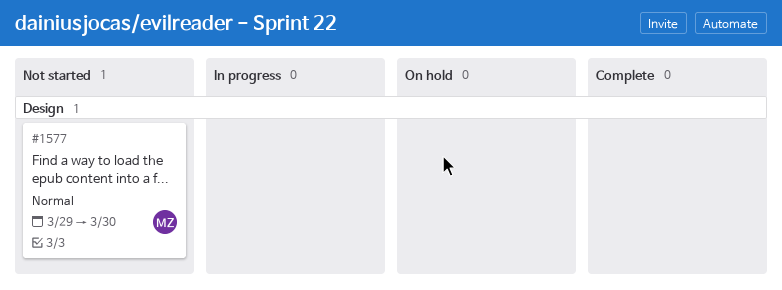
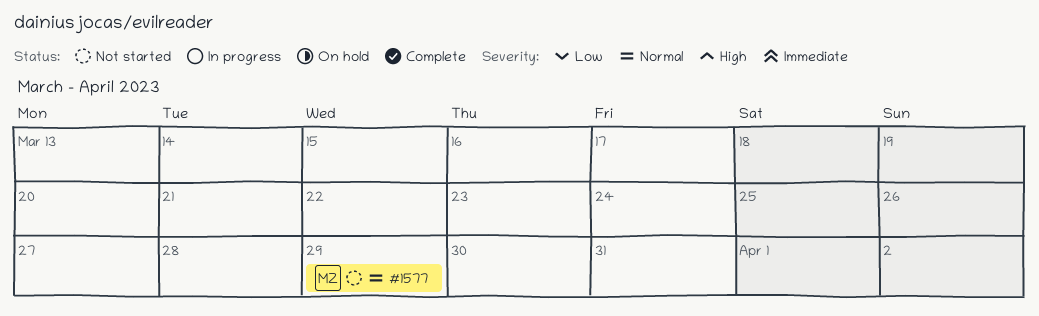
#1577, due: Mar 30 -> Mar 29

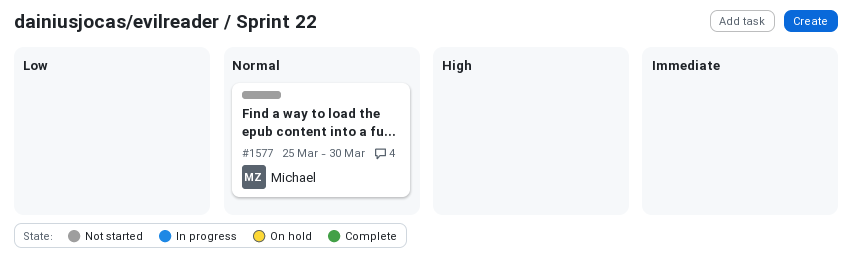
#1577, start: Mar 29 -> Mar 25
#1577, due: Mar 29 -> Mar 30

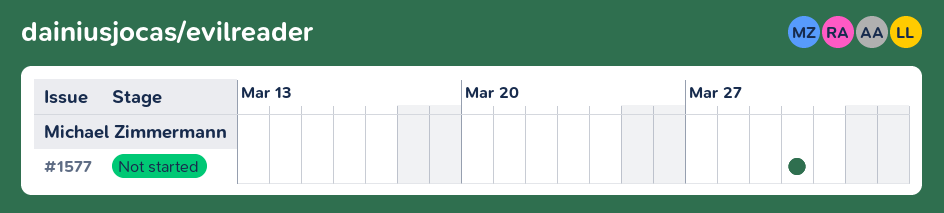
#1577, start: Mar 25 -> Mar 30

